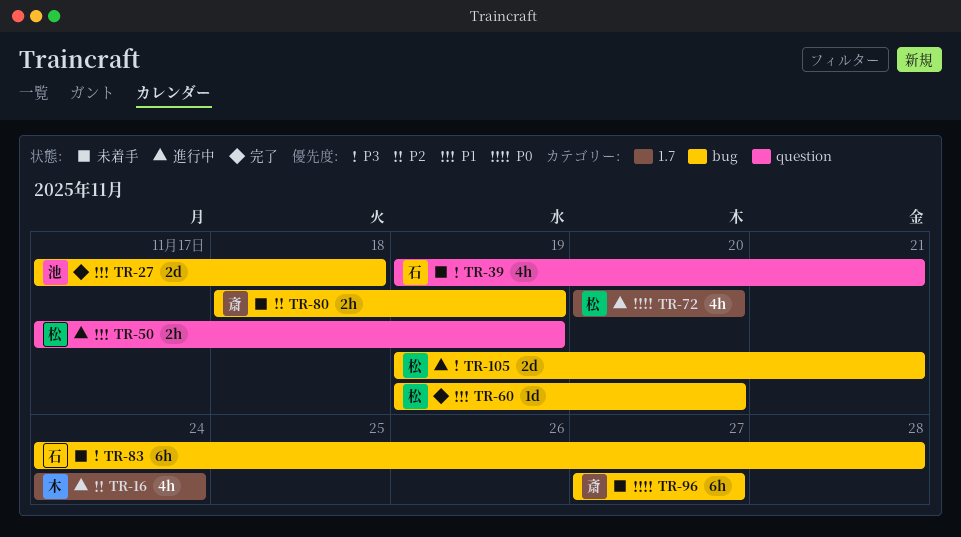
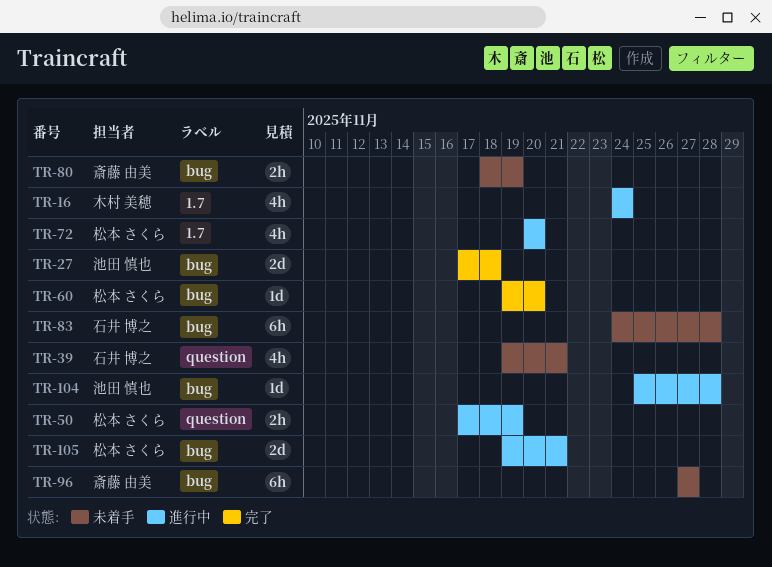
TR-104: none -> present

